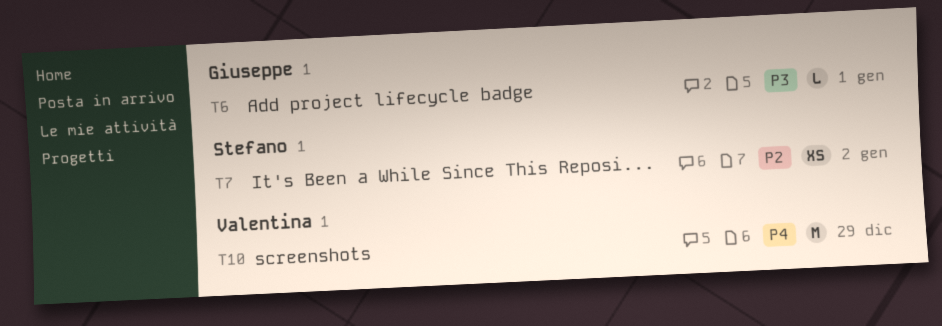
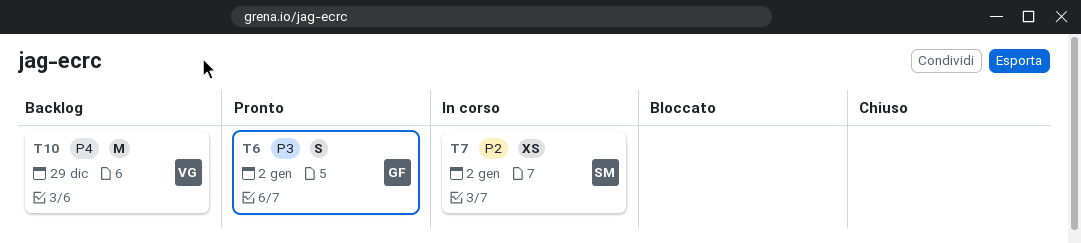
T6, estimate: L -> S
T6, due: Jan 1 -> Jan 2

